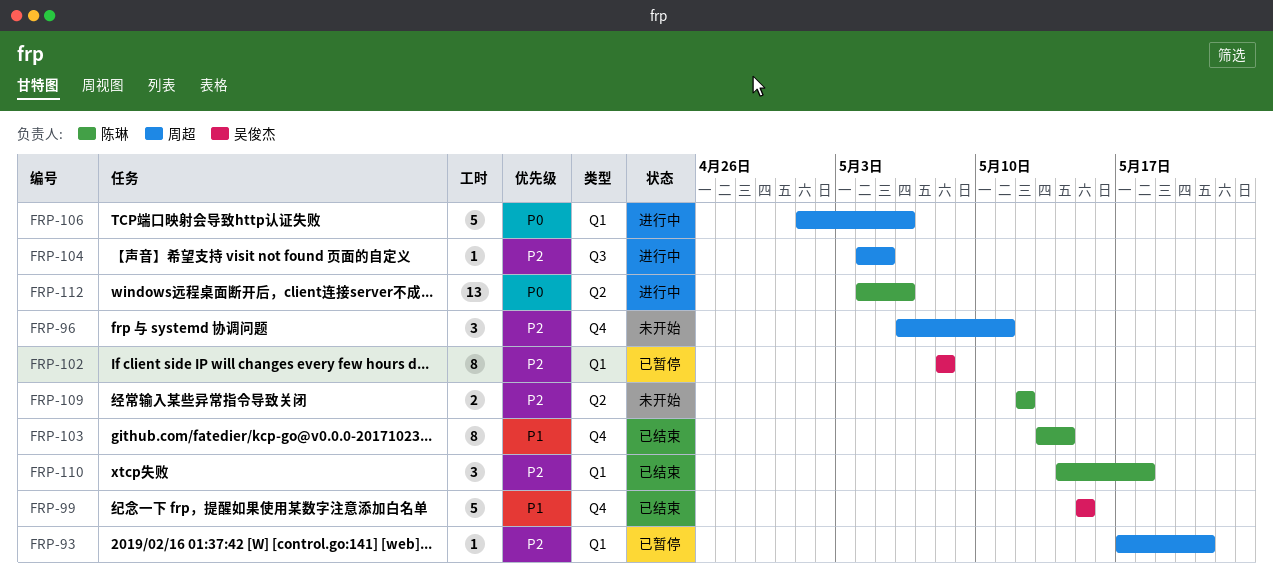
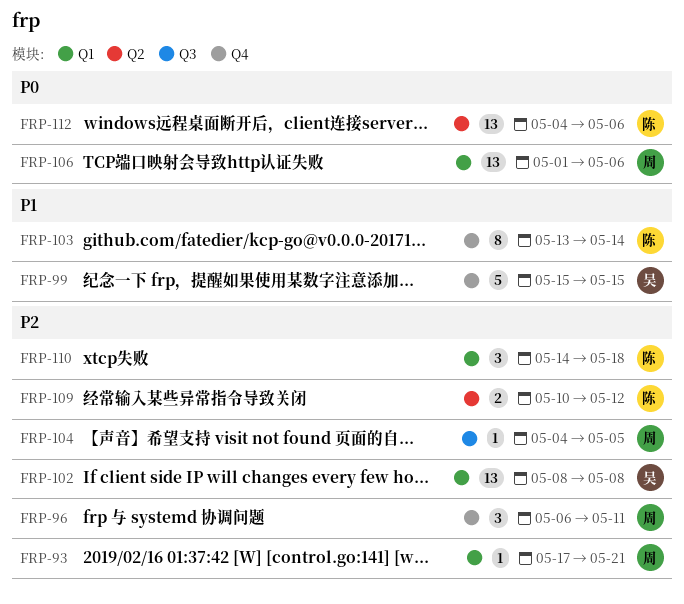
FRP-102, estimate: 8 -> 13
FRP-106, estimate: 5 -> 13
FRP-109, start: May 12 -> May 10

